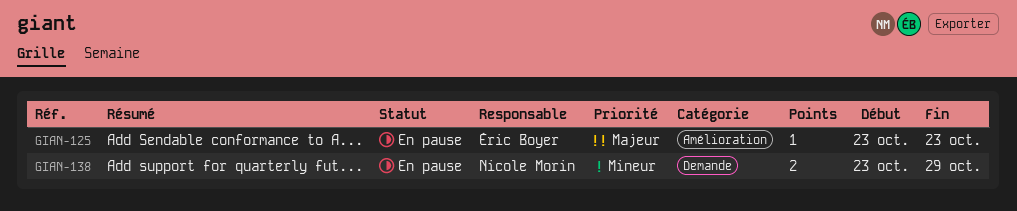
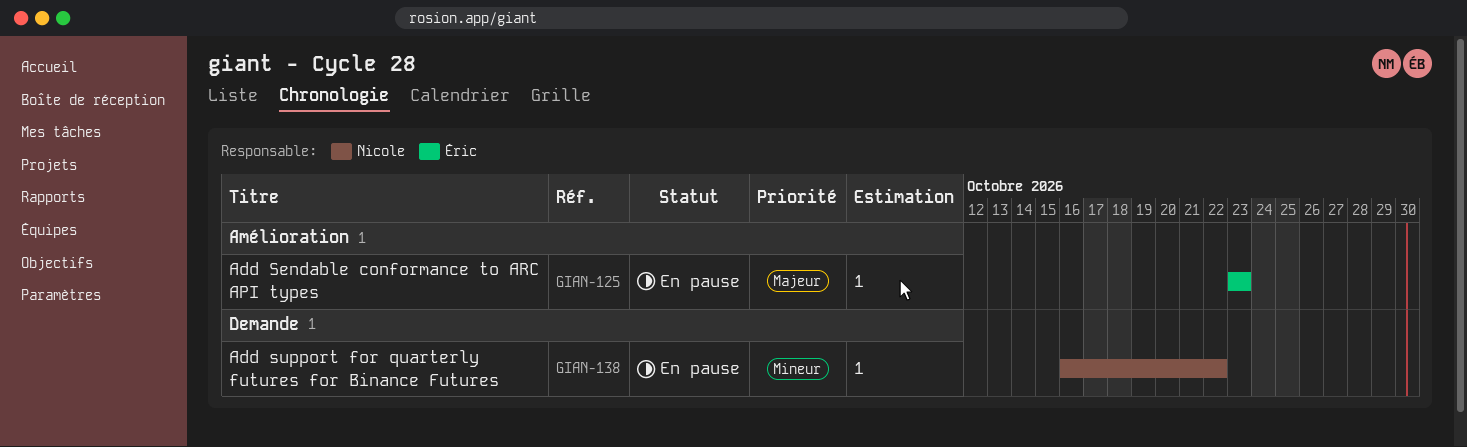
GIAN-138, estimate: 2 -> 1
GIAN-138, start: Oct 23 -> Oct 16
GIAN-138, due: Oct 29 -> Oct 22

